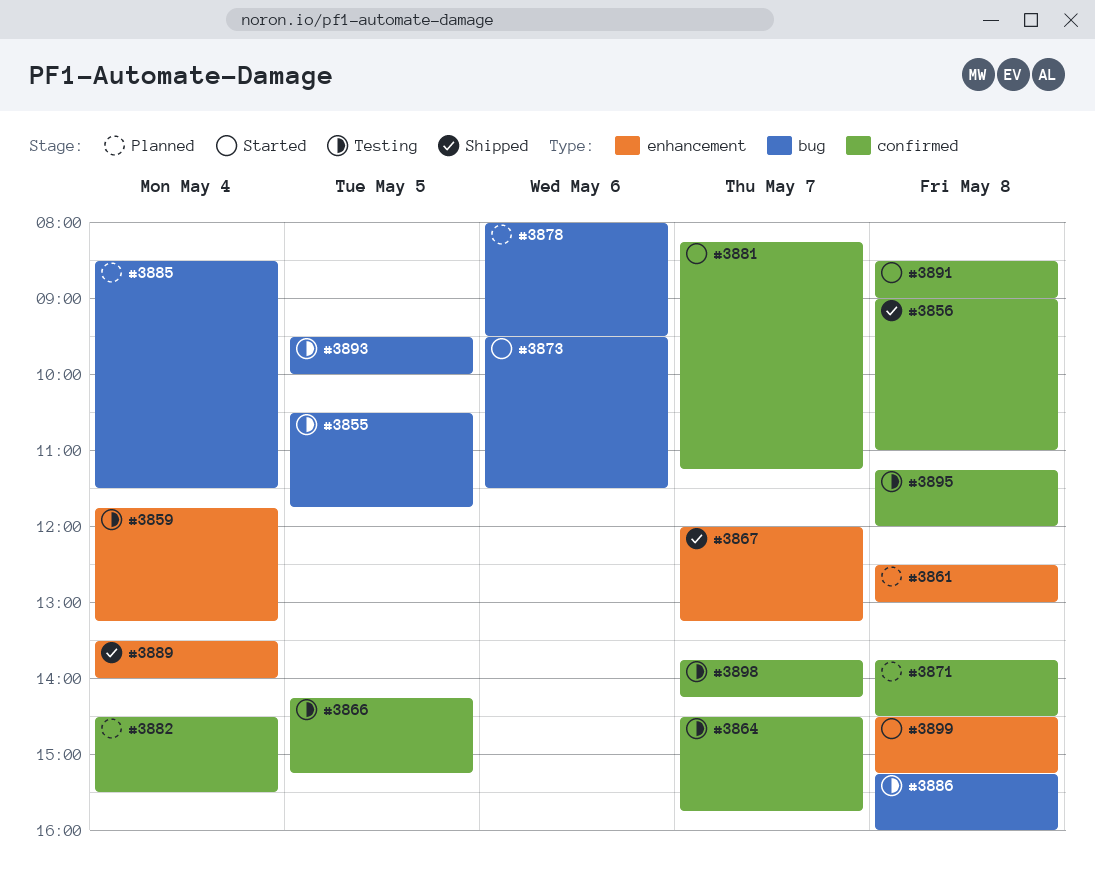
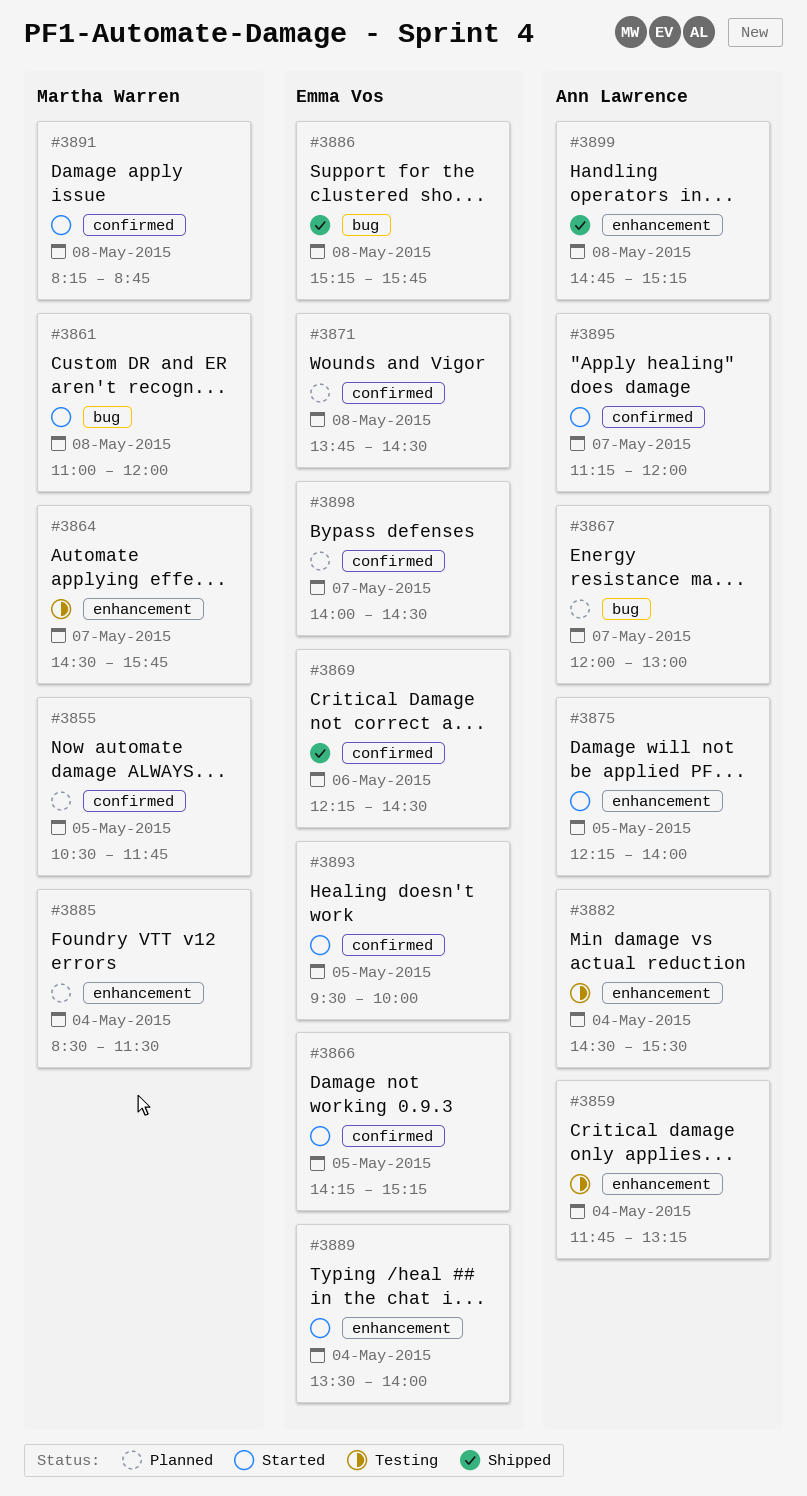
#3855, status: Testing -> Planned
#3855, label: bug -> confirmed
#3856: present -> none
#3861, status: Planned -> Started
#3861, label: enhancement -> bug
#3861, begins: 12:30 -> 11:00
#3861, ends: 13:00 -> 12:00
#3864, label: confirmed -> enhancement
#3866, status: Testing -> Started
#3867, status: Shipped -> Planned
#3867, label: enhancement -> bug
#3867, ends: 13:15 -> 13:00
#3869: none -> present
#3873: present -> none
#3875: none -> present
#3878: present -> none
#3881: present -> none
#3882, status: Planned -> Testing
#3882, label: confirmed -> enhancement
#3885, label: bug -> enhancement
#3886, status: Testing -> Shipped
#3886, ends: 16:00 -> 15:45
#3889, status: Shipped -> Started
#3891, begins: 08:30 -> 08:15
#3891, ends: 09:00 -> 08:45
#3893, status: Testing -> Started
#3893, label: bug -> confirmed
#3895, status: Testing -> Started
#3895, day: May 8 -> May 7
#3898, status: Testing -> Planned
#3898, begins: 13:45 -> 14:00
#3898, ends: 14:15 -> 14:30
#3899, status: Started -> Shipped
#3899, begins: 14:30 -> 14:45

